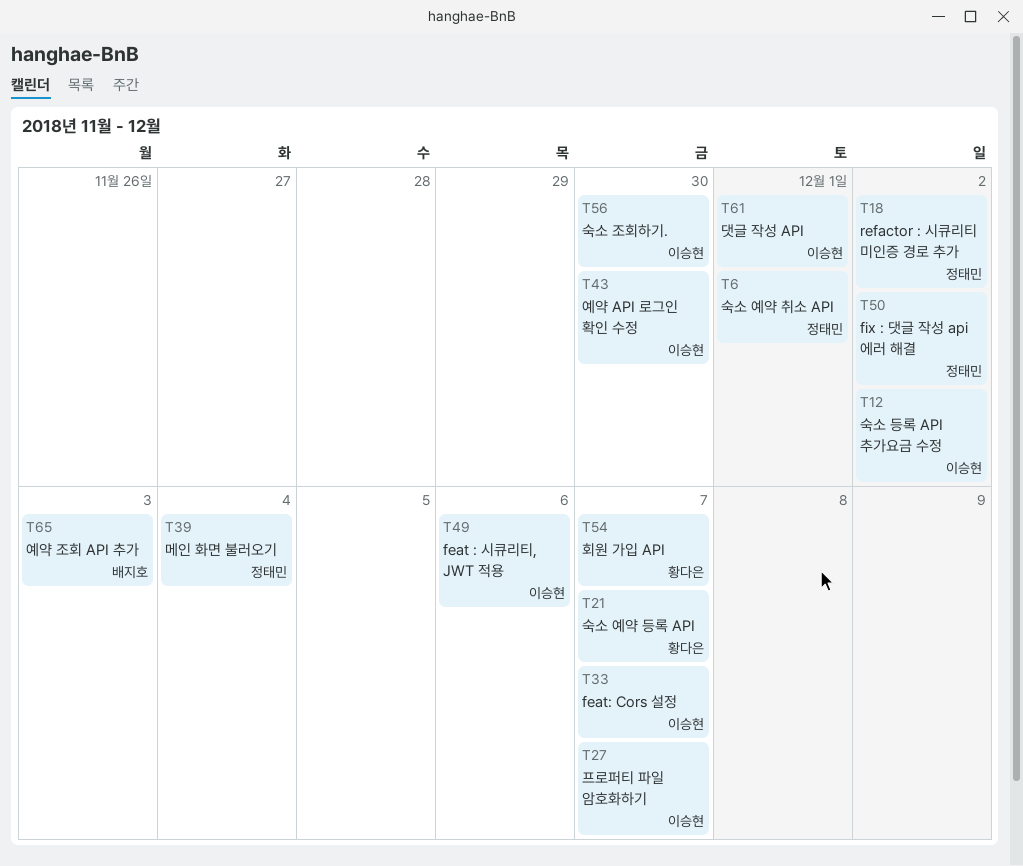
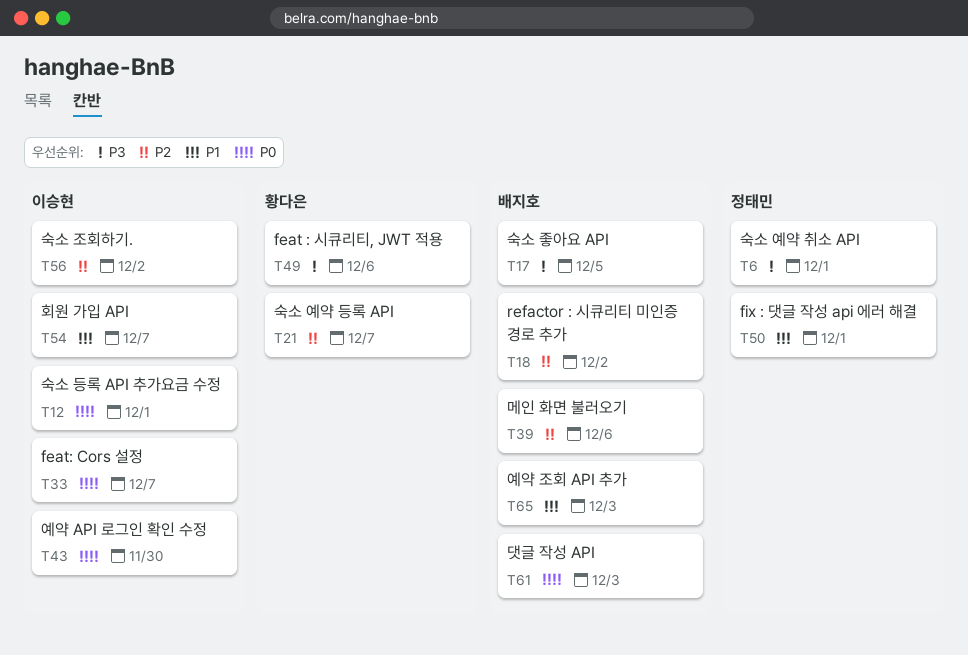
T12, due: Dec 2 -> Dec 1
T17: none -> present
T18, owner: 정태민 -> 배지호
T27: present -> none
T39, owner: 정태민 -> 배지호
T39, due: Dec 4 -> Dec 6
T49, owner: 이승현 -> 황다은
T50, due: Dec 2 -> Dec 1
T54, owner: 황다은 -> 이승현
T56, due: Nov 30 -> Dec 2
T61, owner: 이승현 -> 배지호
T61, due: Dec 1 -> Dec 3

